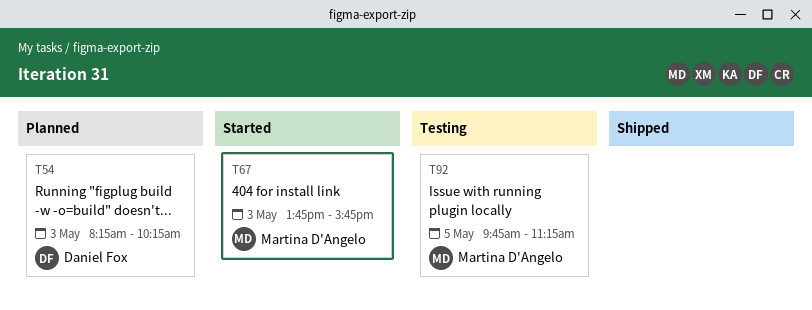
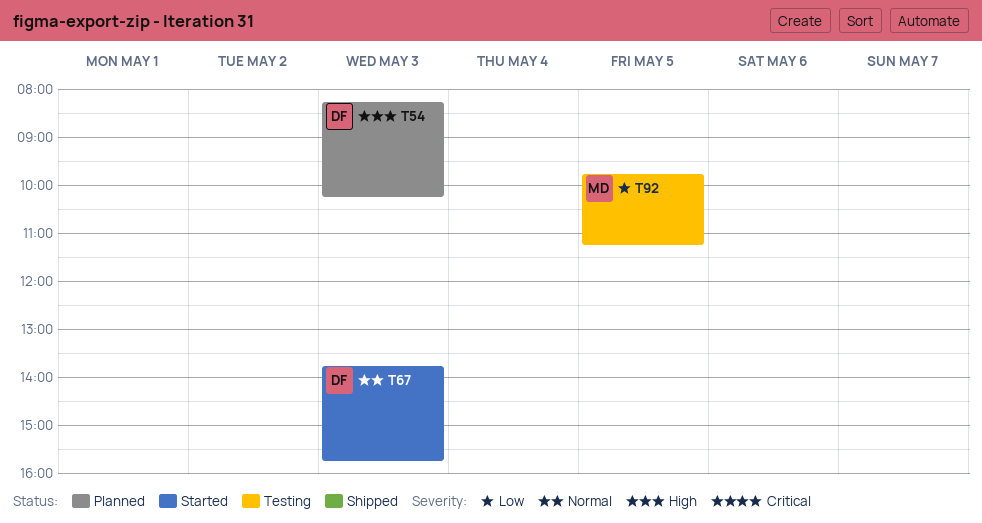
T67, owner: Martina D'Angelo -> Daniel Fox

